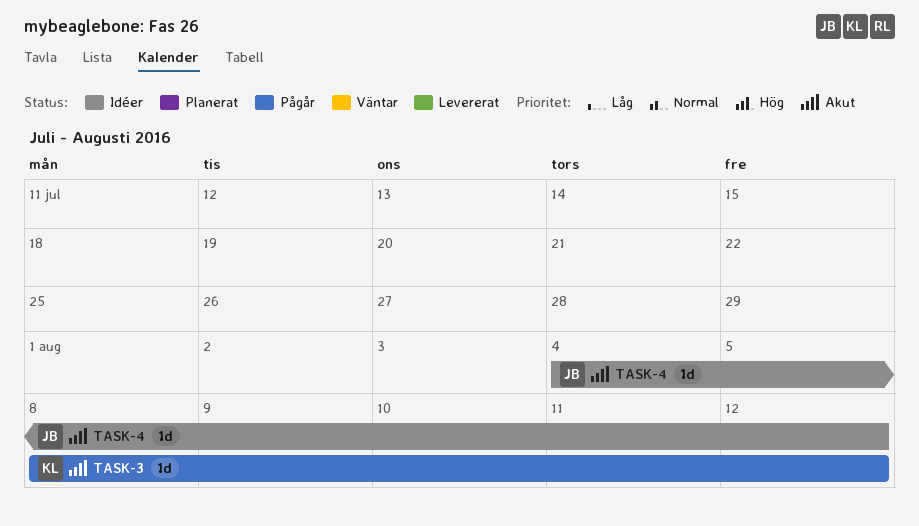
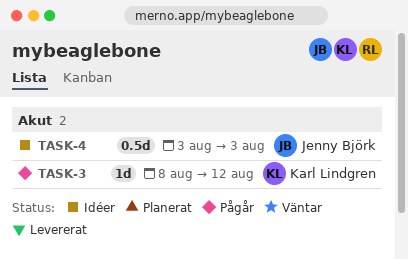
TASK-4, estimate: 1d -> 0.5d
TASK-4, start: Aug 4 -> Aug 3
TASK-4, due: Aug 12 -> Aug 3

